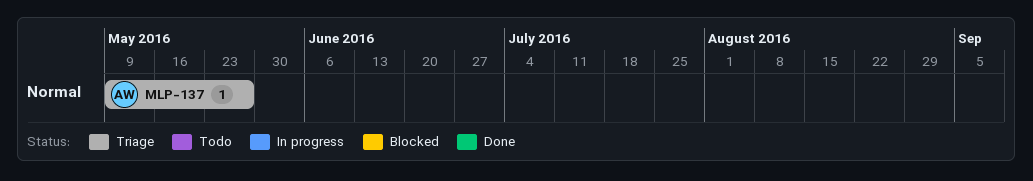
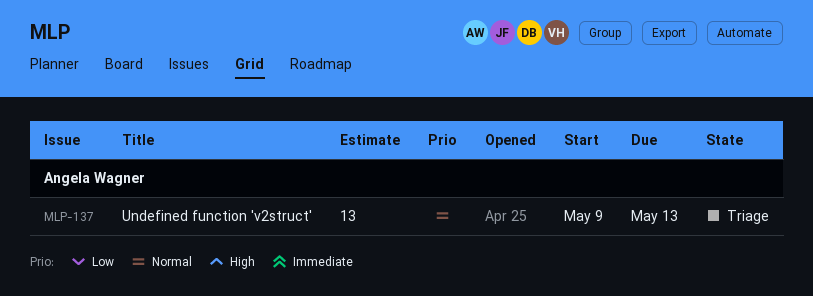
MLP-137, estimate: 1 -> 13
MLP-137, due: May 27 -> May 13

